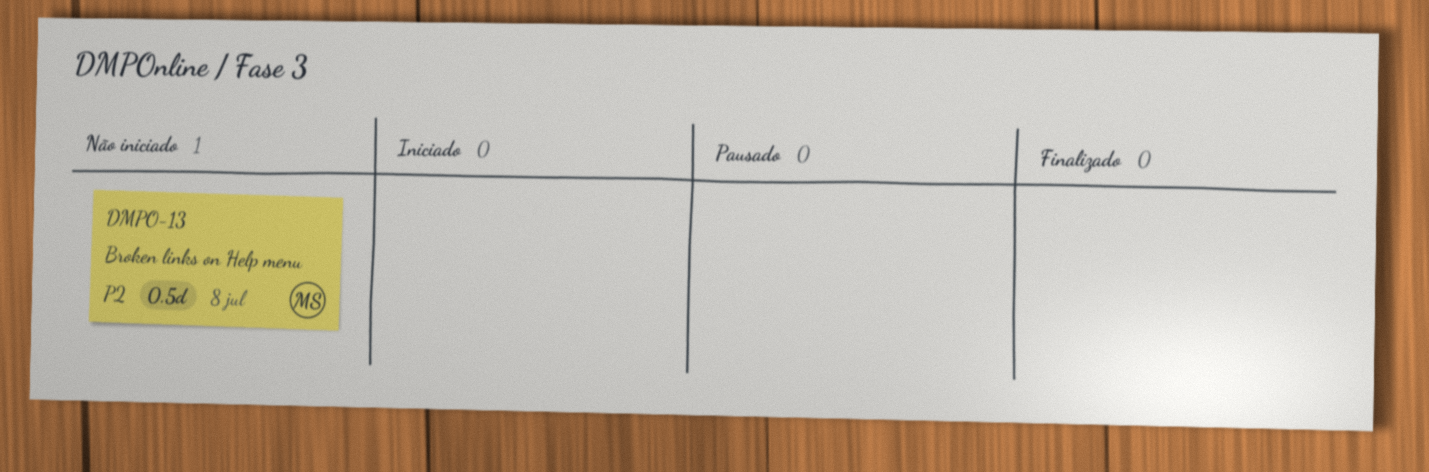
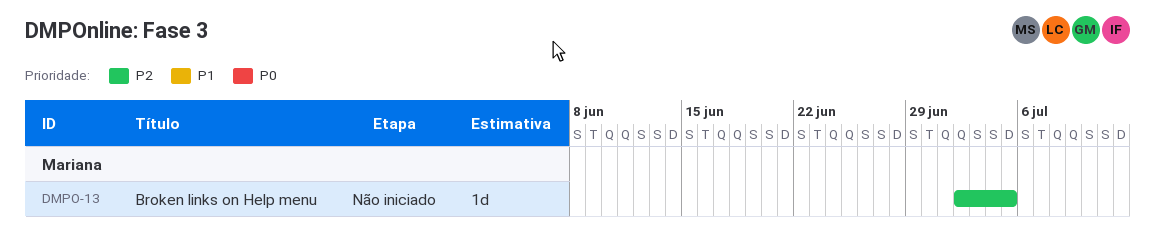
DMPO-13, estimate: 0.5d -> 1d
DMPO-13, due: Jul 8 -> Jul 5

